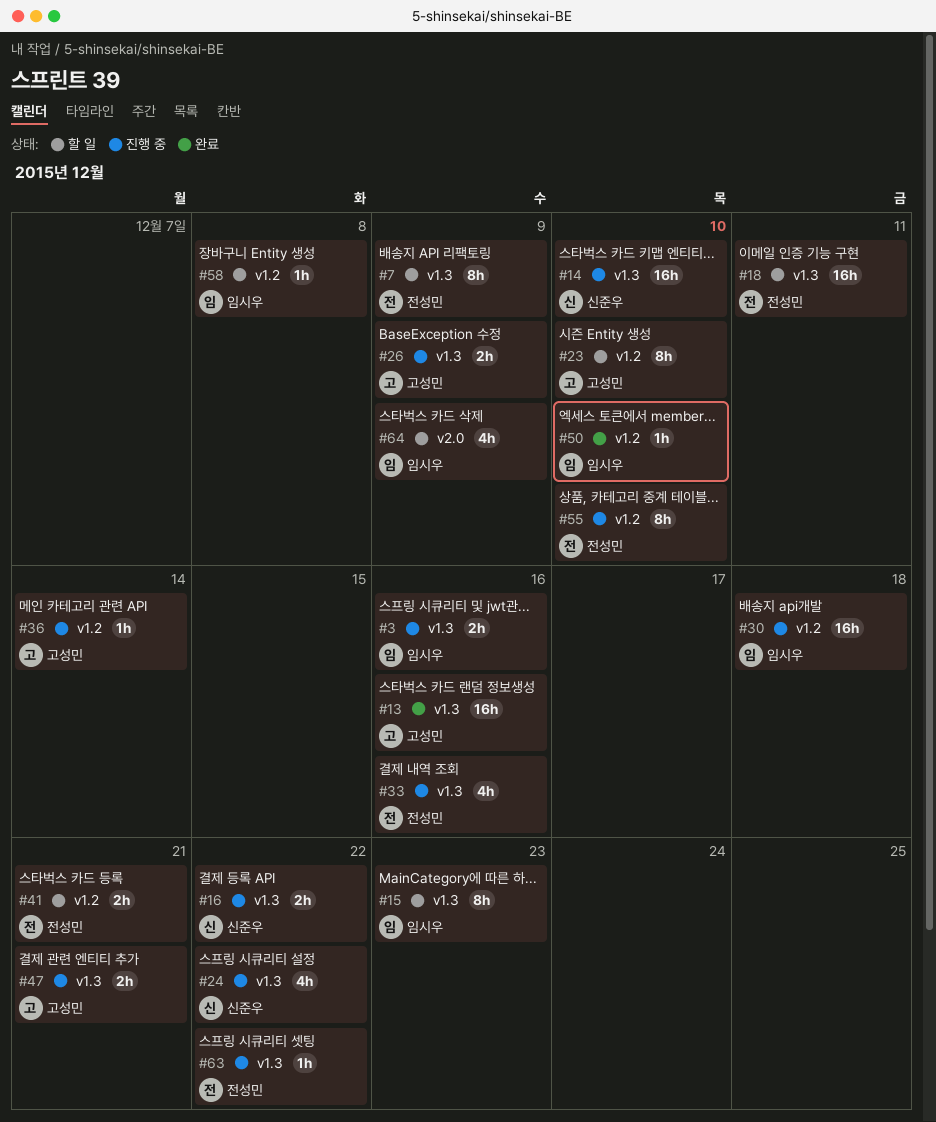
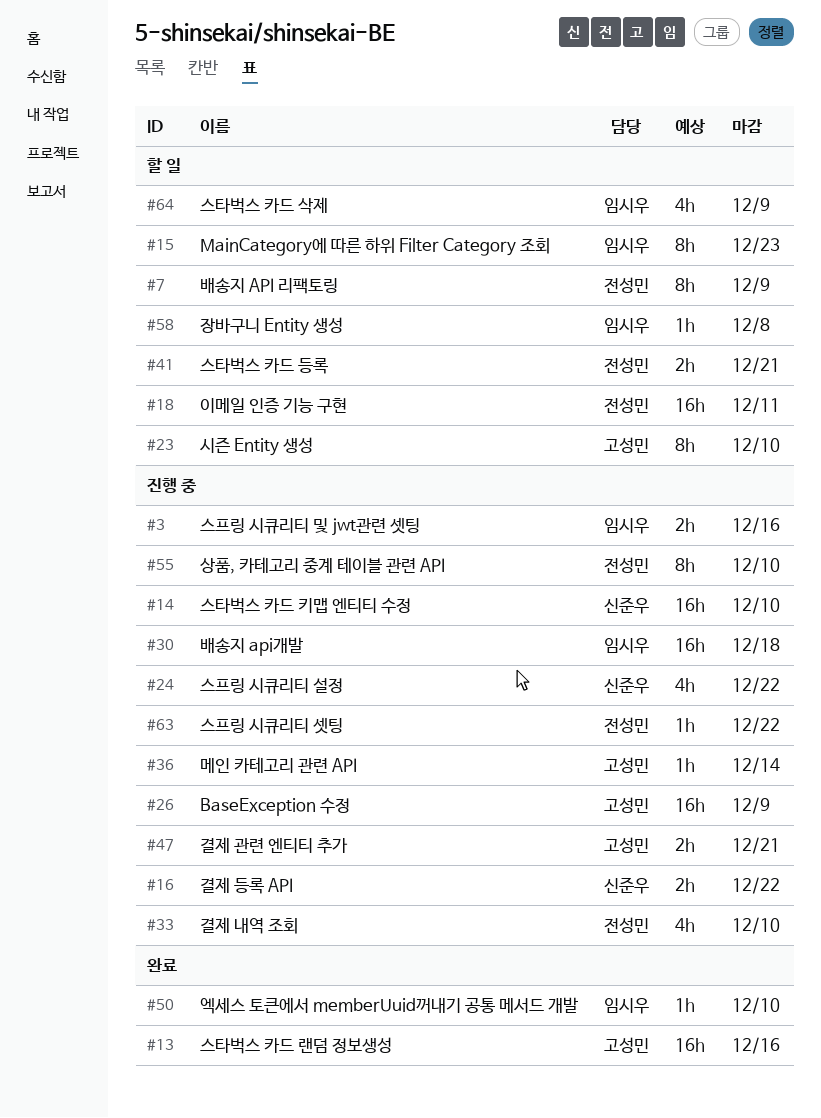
#26, estimate: 2h -> 16h
#33, due: Dec 16 -> Dec 10

